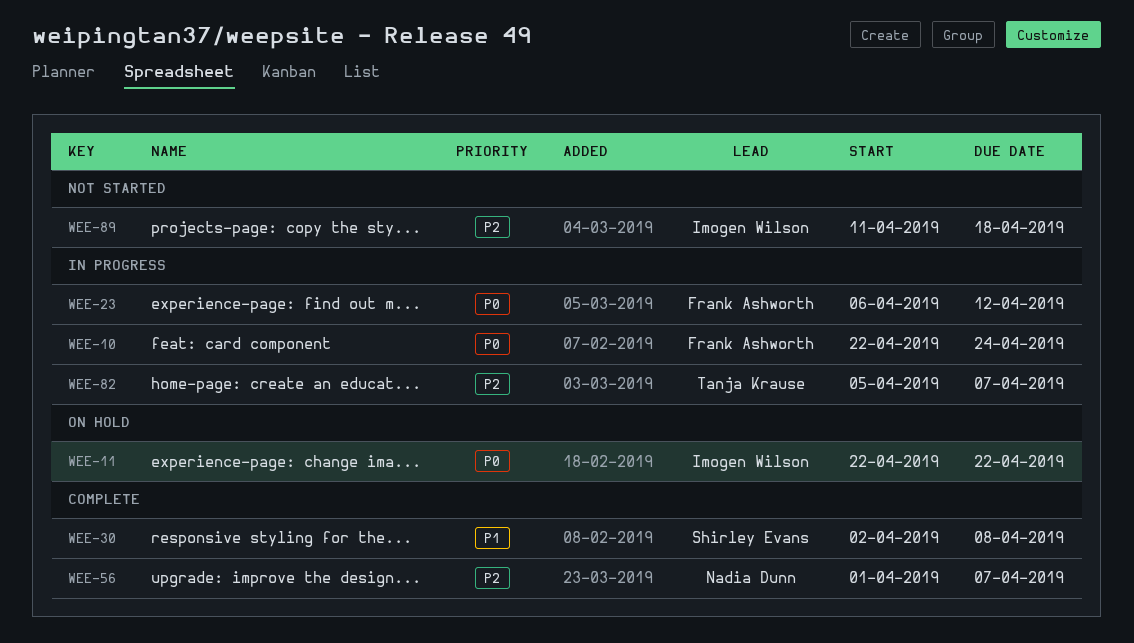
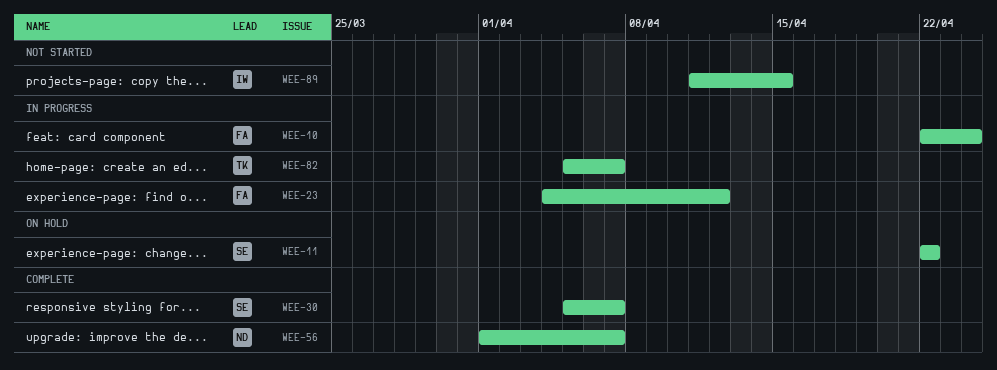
WEE-11, owner: Imogen Wilson -> Shirley Evans
WEE-23, start: Apr 6 -> Apr 4
WEE-30, start: Apr 2 -> Apr 5
WEE-30, due: Apr 8 -> Apr 7
WEE-89, due: Apr 18 -> Apr 15

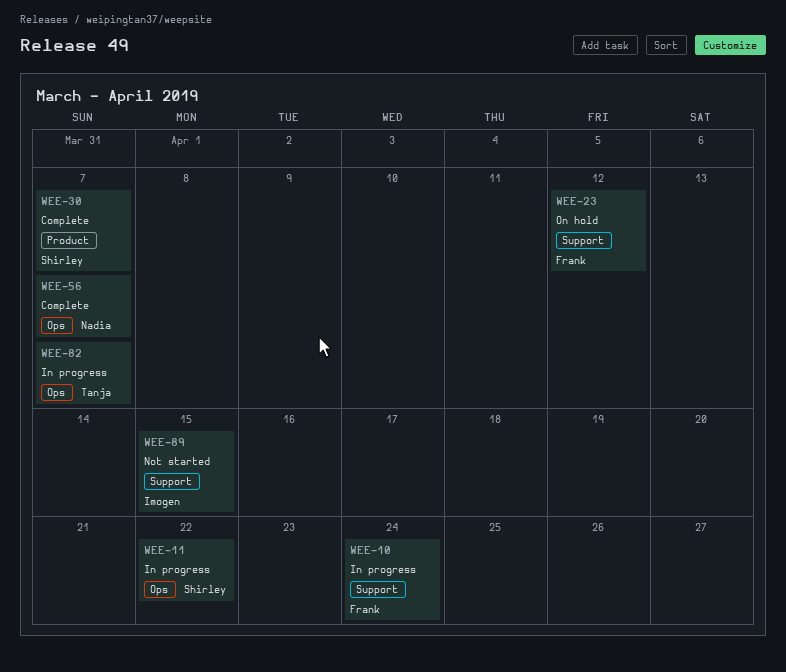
WEE-11, status: On hold -> In progress
WEE-23, status: In progress -> On hold

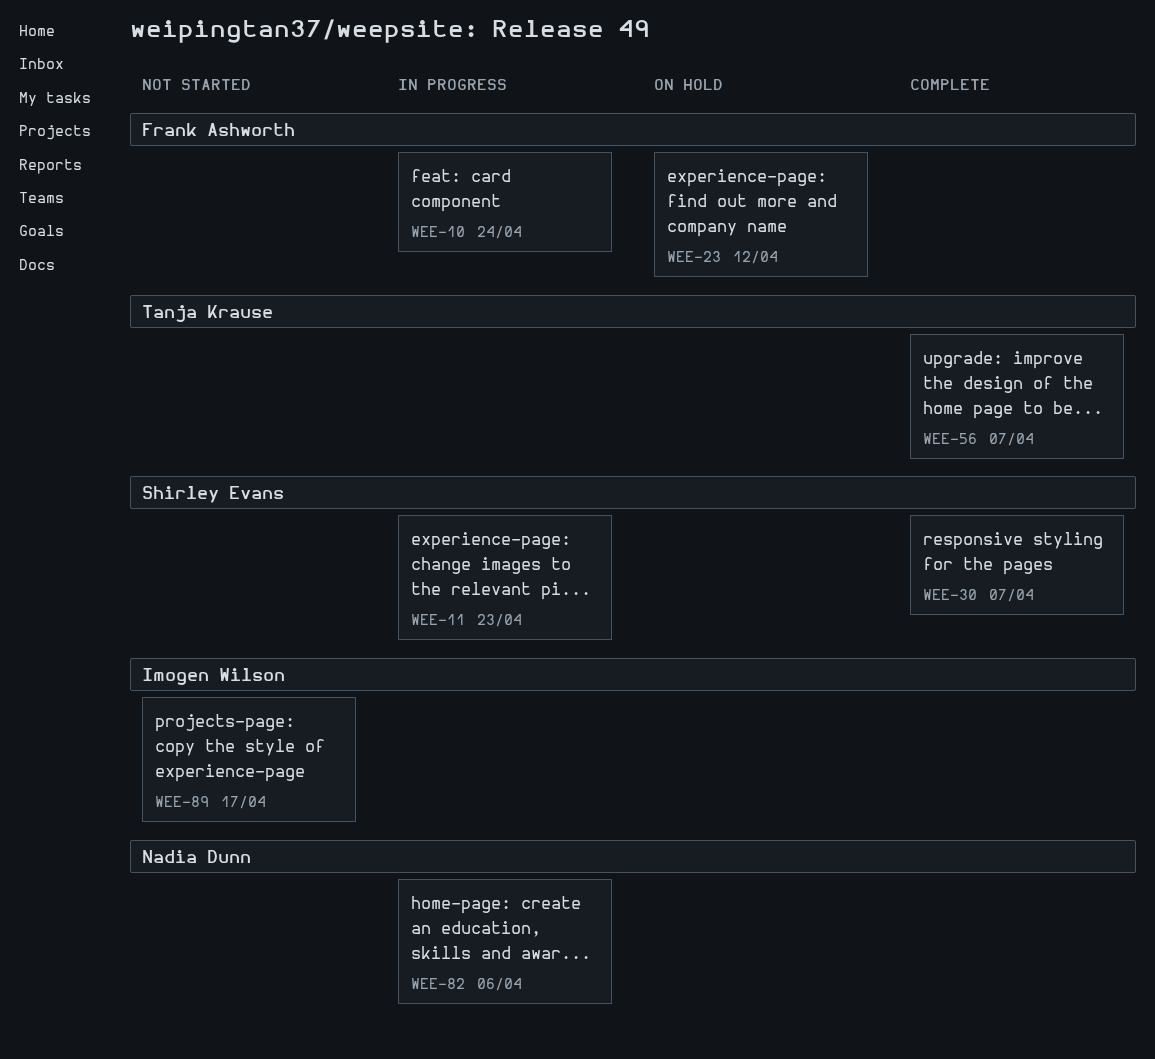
WEE-11, due: Apr 22 -> Apr 23
WEE-56, owner: Nadia Dunn -> Tanja Krause
WEE-82, owner: Tanja Krause -> Nadia Dunn
WEE-82, due: Apr 7 -> Apr 6
WEE-89, due: Apr 15 -> Apr 17

